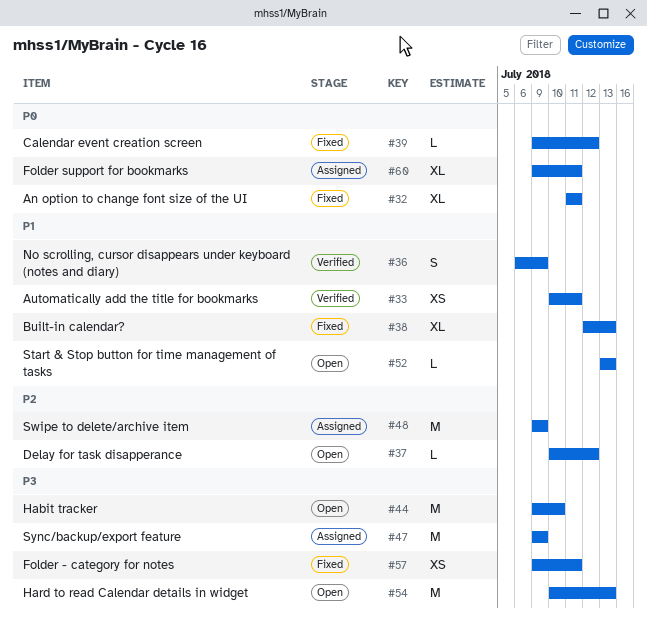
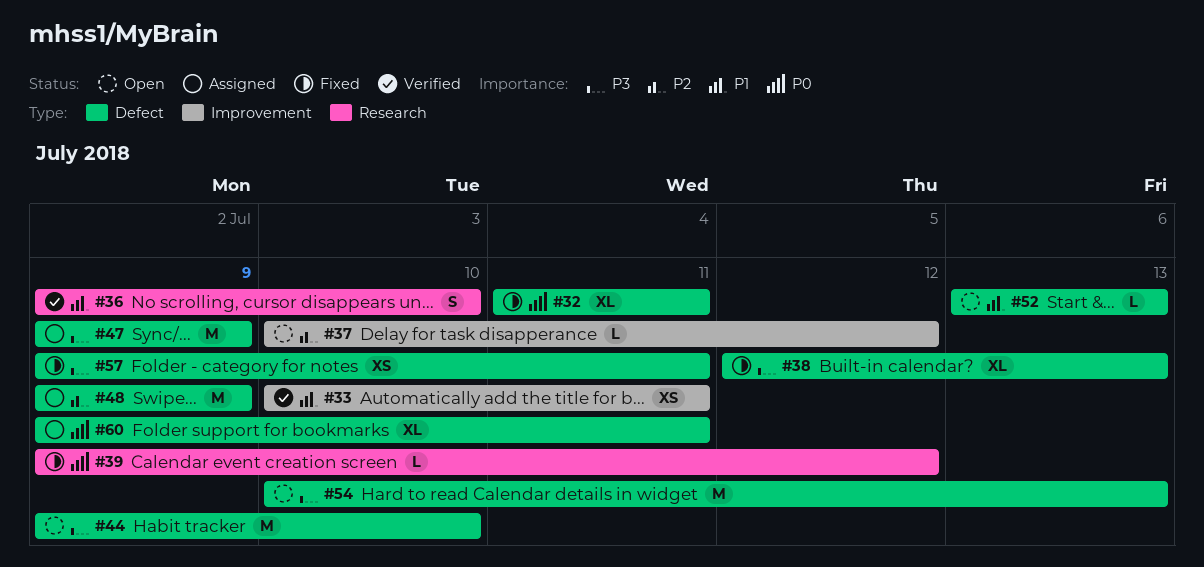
#36, start: Jul 6 -> Jul 9
#36, due: Jul 9 -> Jul 10
#38, priority: P1 -> P3

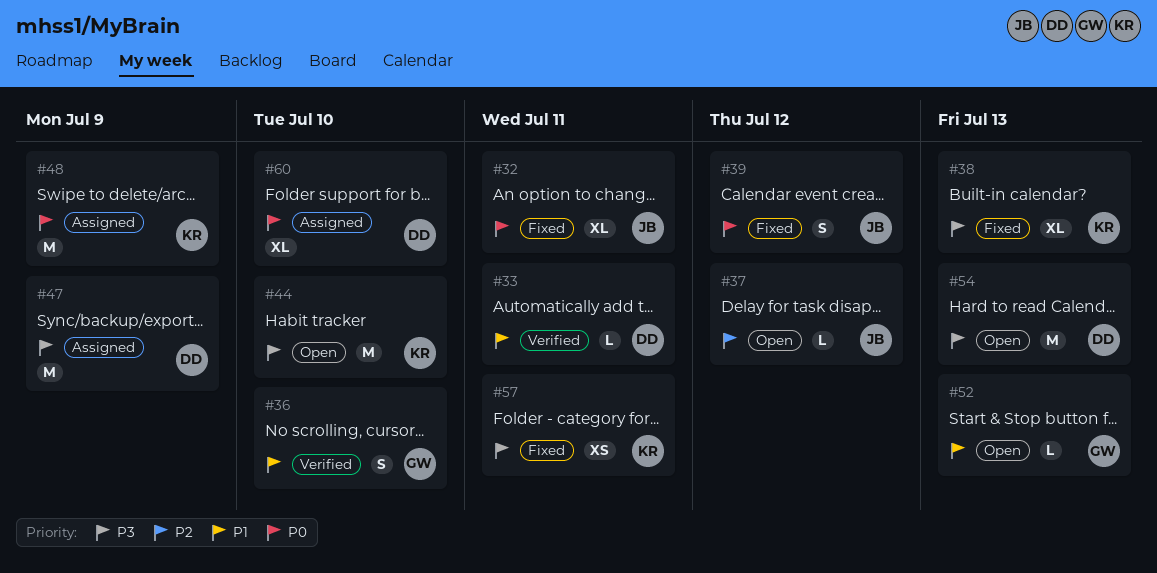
#33, estimate: XS -> L
#39, estimate: L -> S
#48, priority: P2 -> P0
#60, due: Jul 11 -> Jul 10

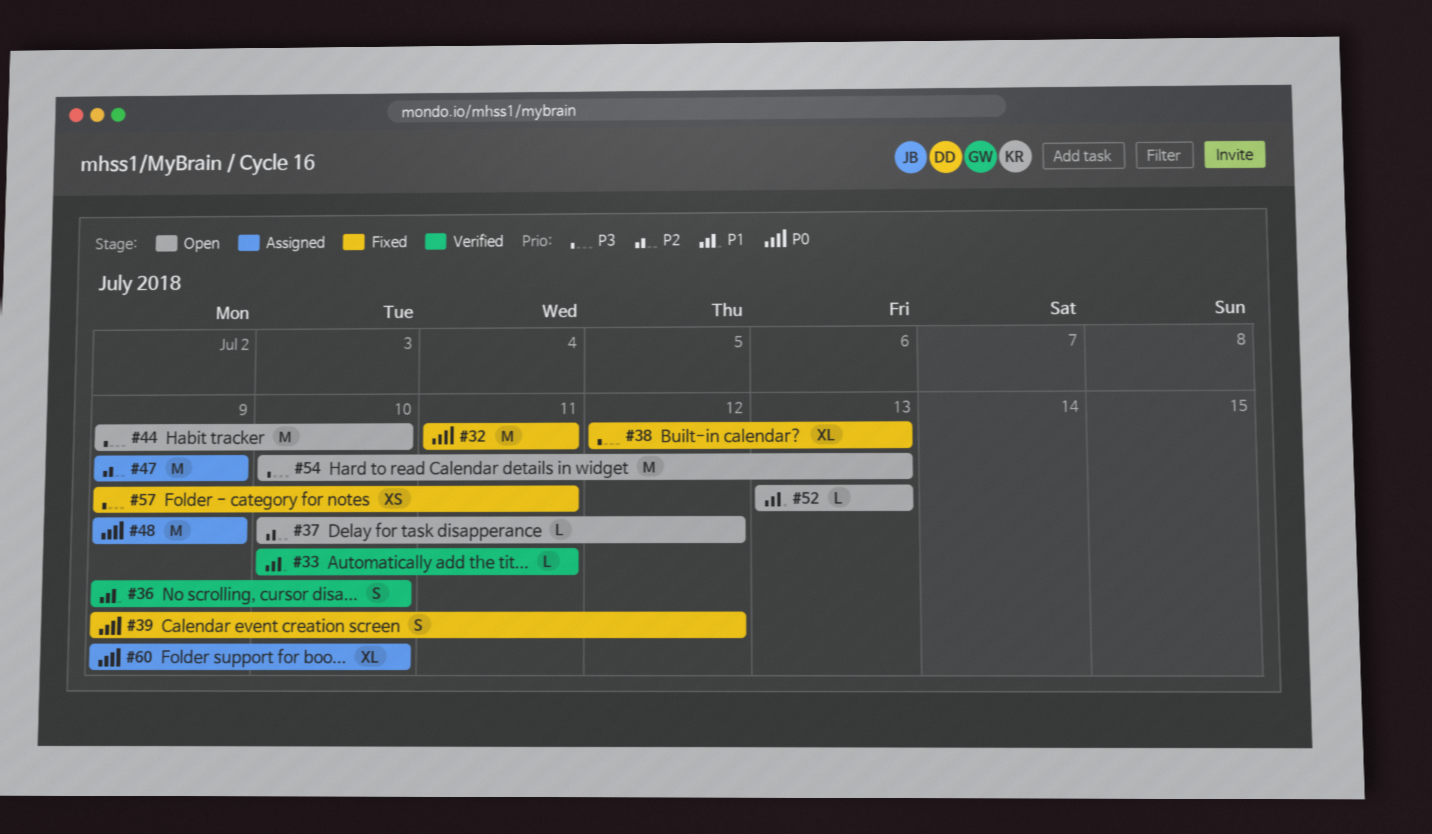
#32, estimate: XL -> M
#47, priority: P3 -> P2

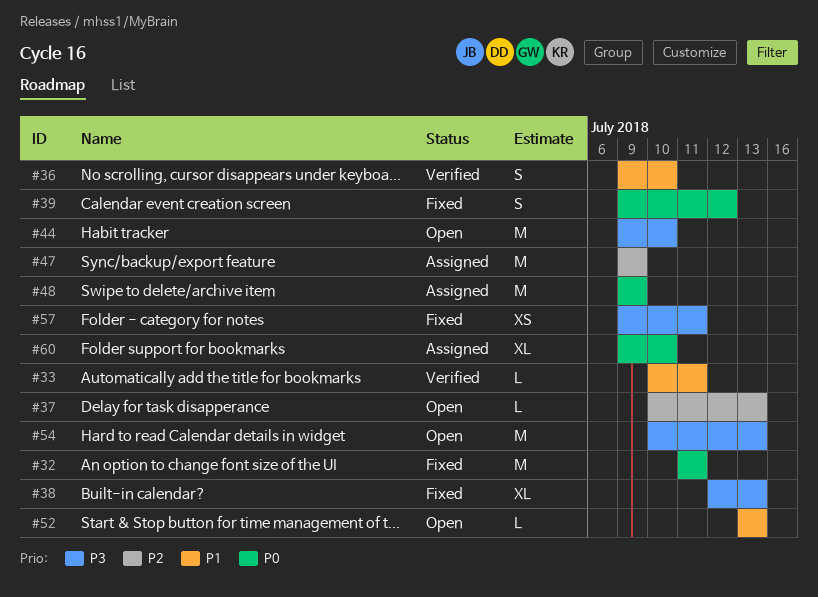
#37, due: Jul 12 -> Jul 13

